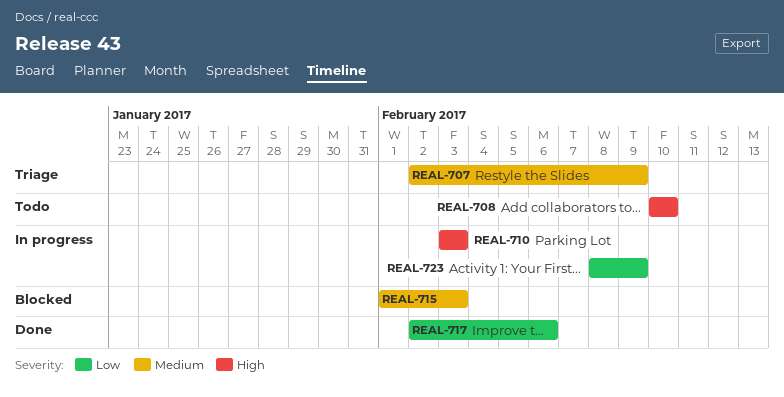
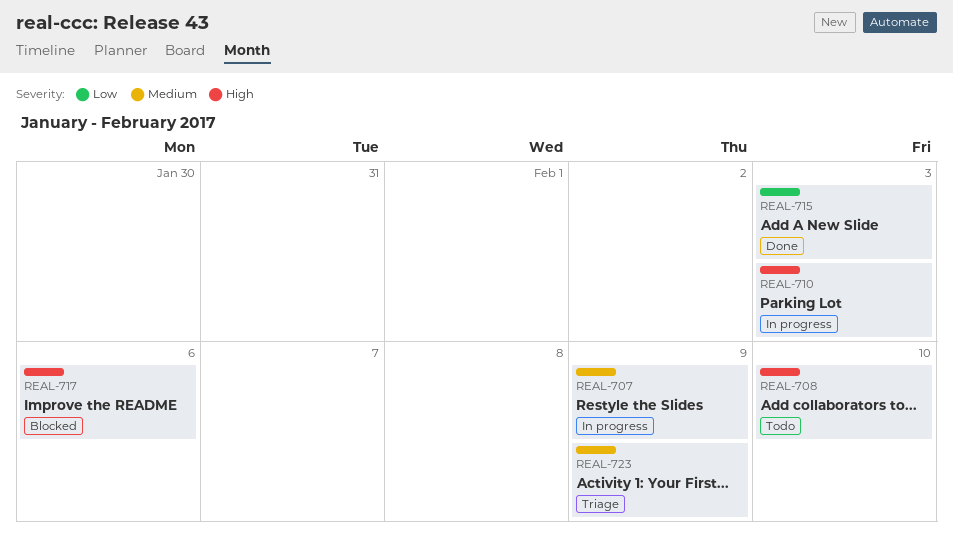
REAL-707, status: Triage -> In progress
REAL-715, status: Blocked -> Done
REAL-715, priority: Medium -> Low
REAL-717, status: Done -> Blocked
REAL-717, priority: Low -> High
REAL-723, status: In progress -> Triage
REAL-723, priority: Low -> Medium

